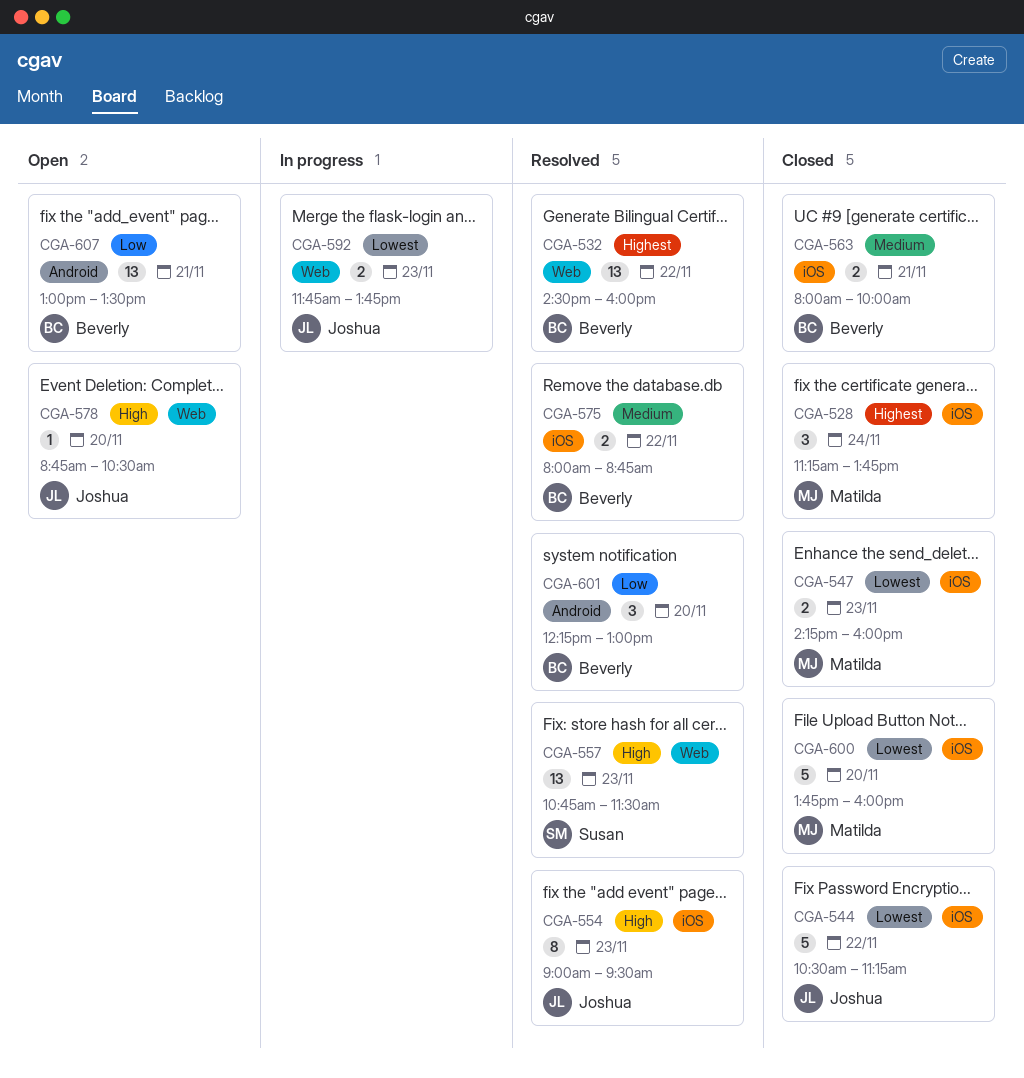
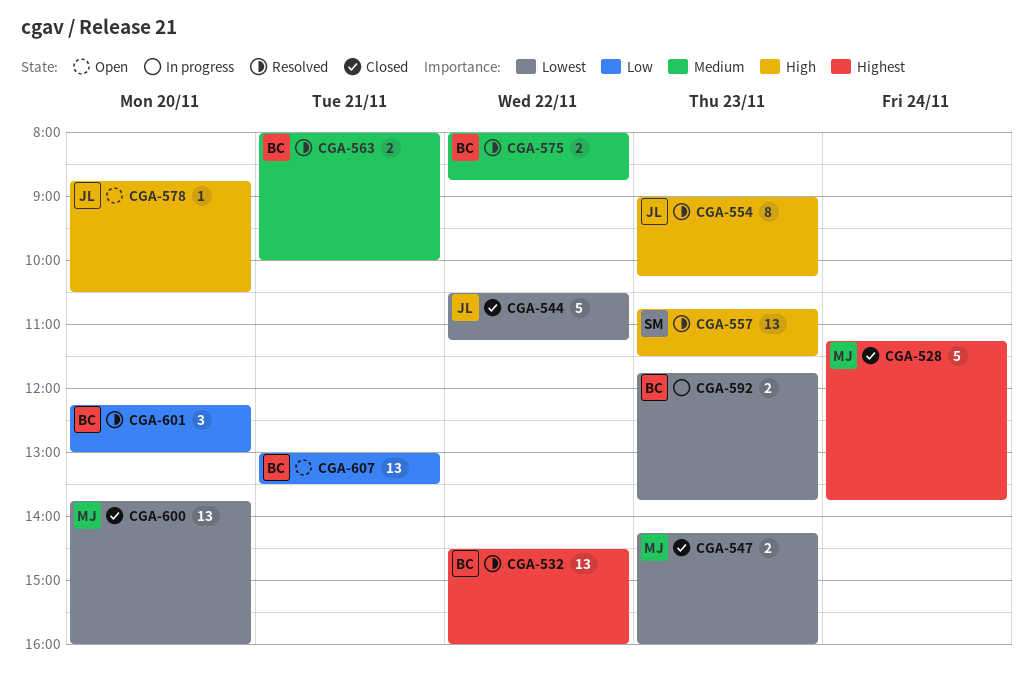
CGA-528, estimate: 3 -> 5
CGA-554, ends: 09:30 -> 10:15
CGA-563, status: Closed -> Resolved
CGA-592, owner: Joshua -> Beverly
CGA-600, estimate: 5 -> 13

